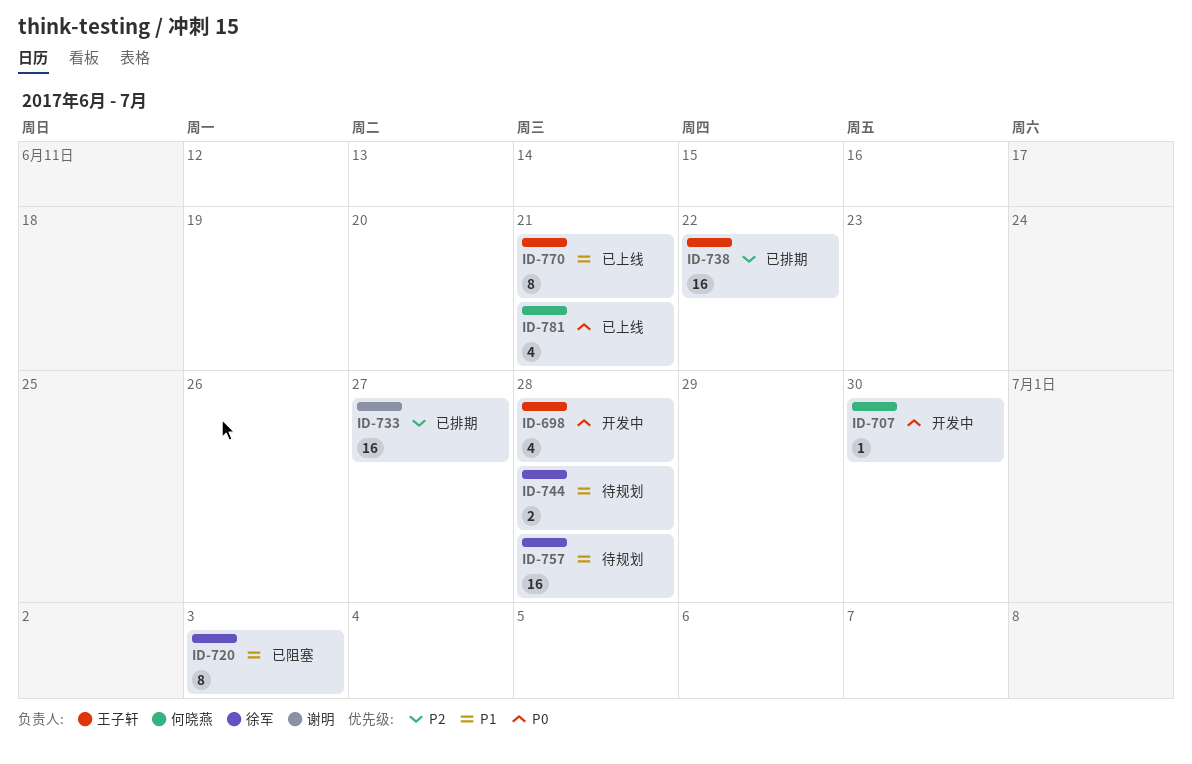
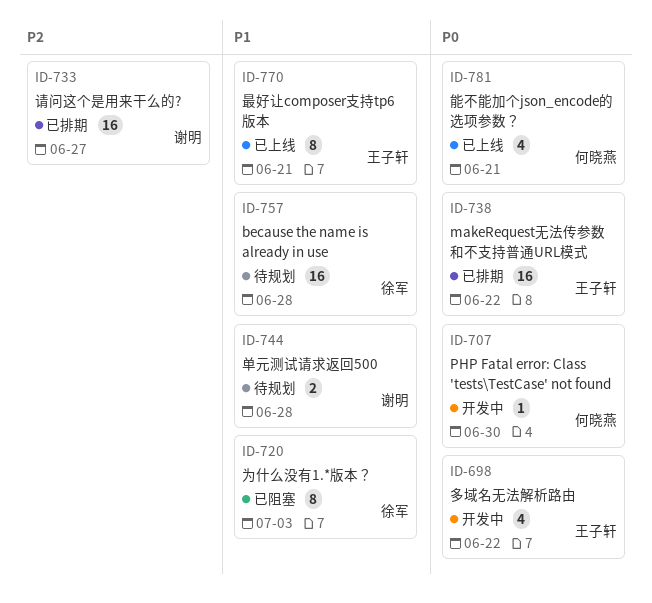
ID-698, due: Jun 28 -> Jun 22
ID-738, priority: P2 -> P0
ID-744, owner: 徐军 -> 谢明

